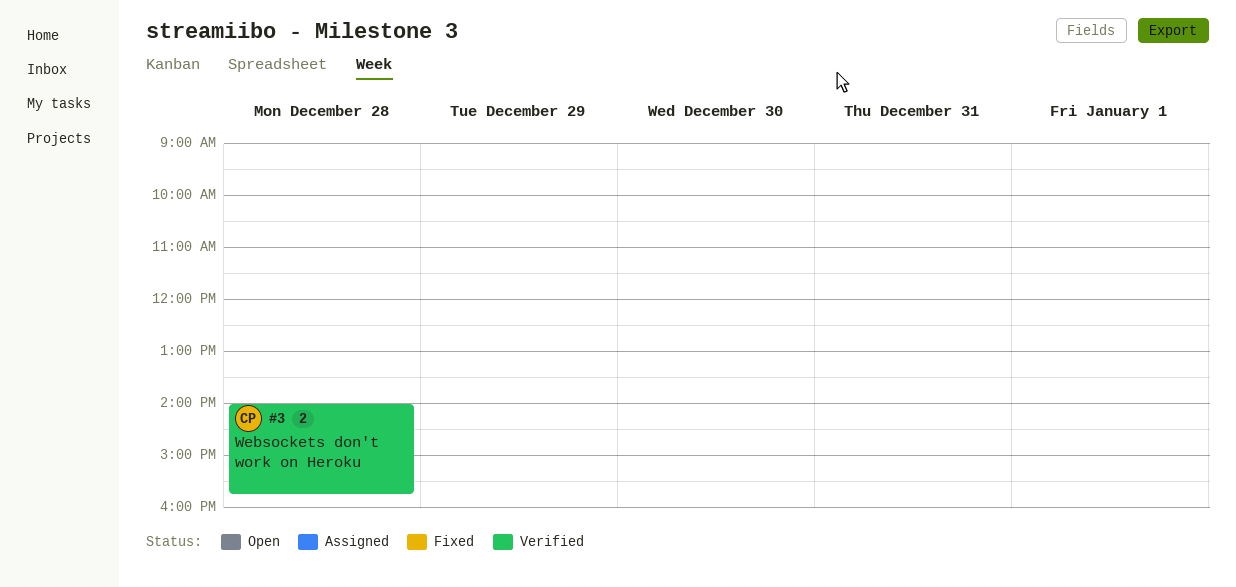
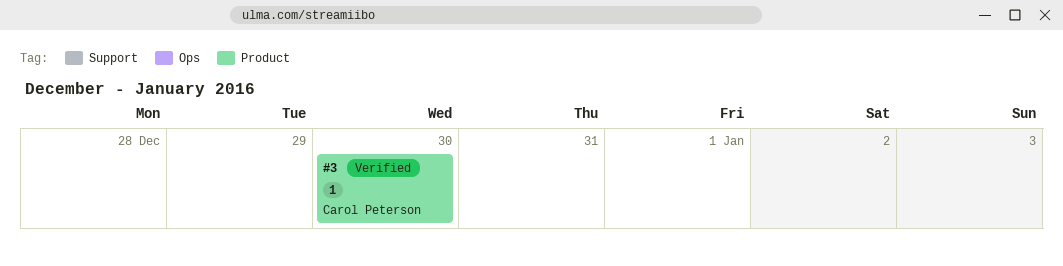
#3, estimate: 2 -> 1
#3, day: Dec 28 -> Dec 30

